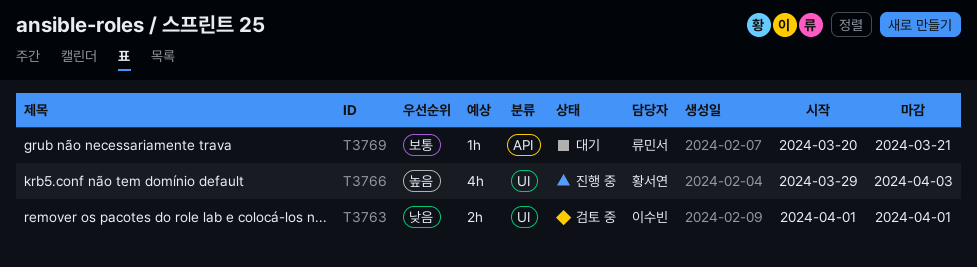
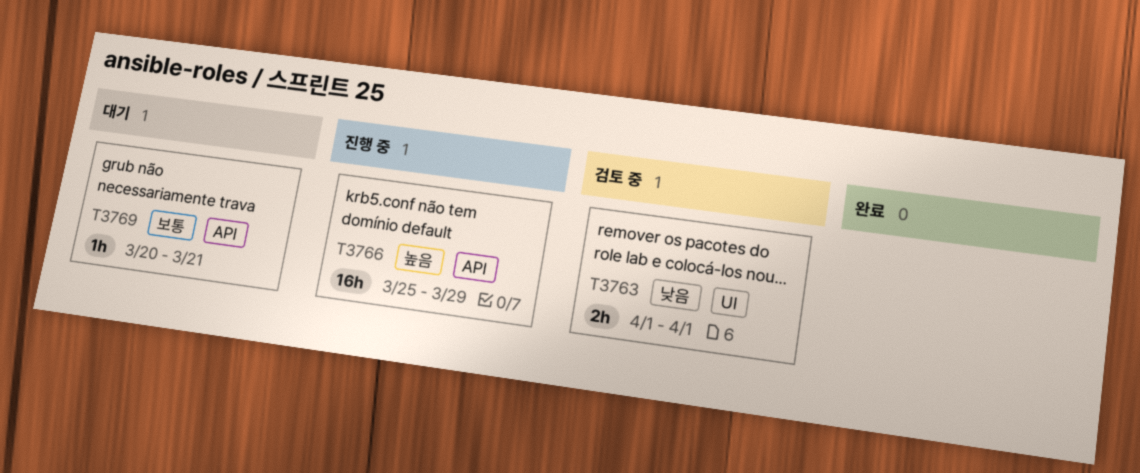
T3766, label: UI -> API
T3766, estimate: 4h -> 16h
T3766, start: Mar 29 -> Mar 25
T3766, due: Apr 3 -> Mar 29

